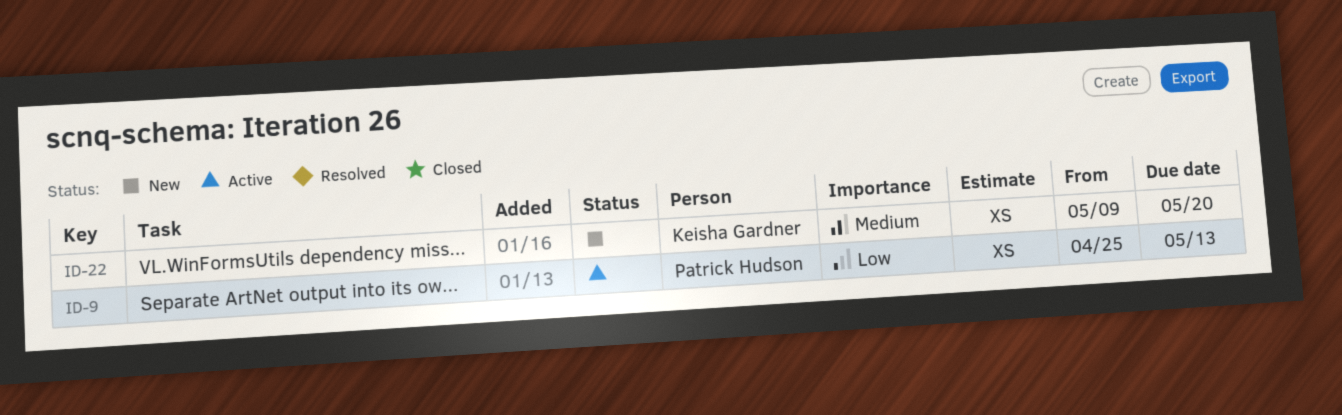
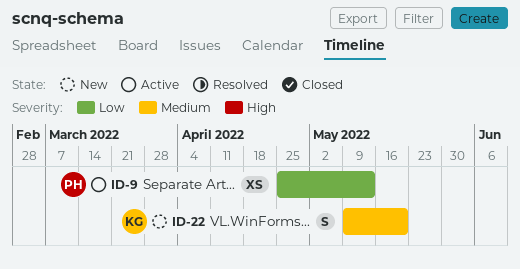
ID-22, estimate: XS -> S

